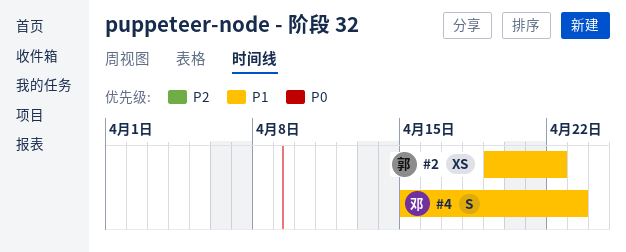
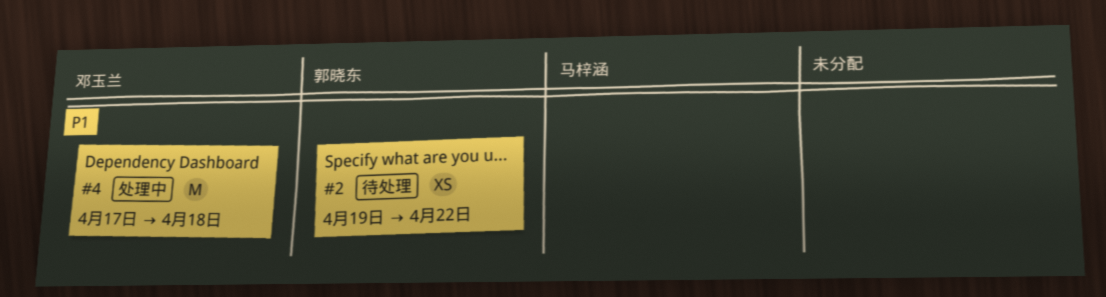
#4, estimate: S -> M
#4, start: Apr 15 -> Apr 17
#4, due: Apr 23 -> Apr 18

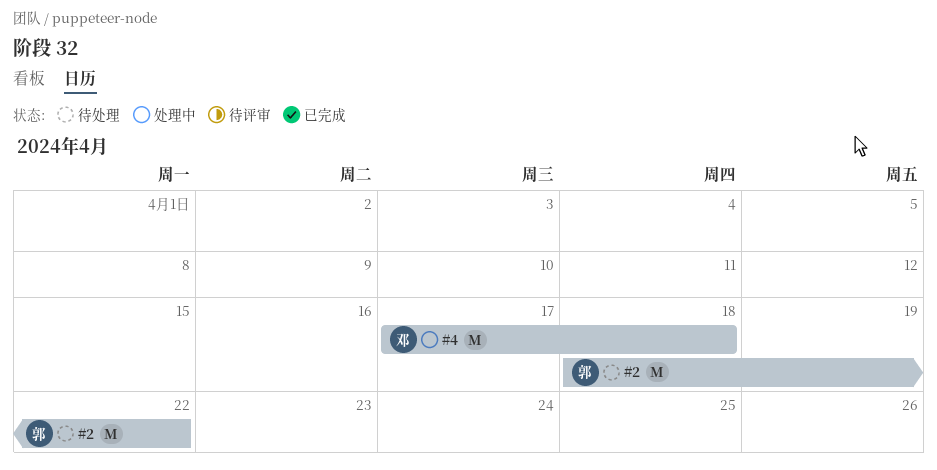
#2, estimate: XS -> M
#2, start: Apr 19 -> Apr 18

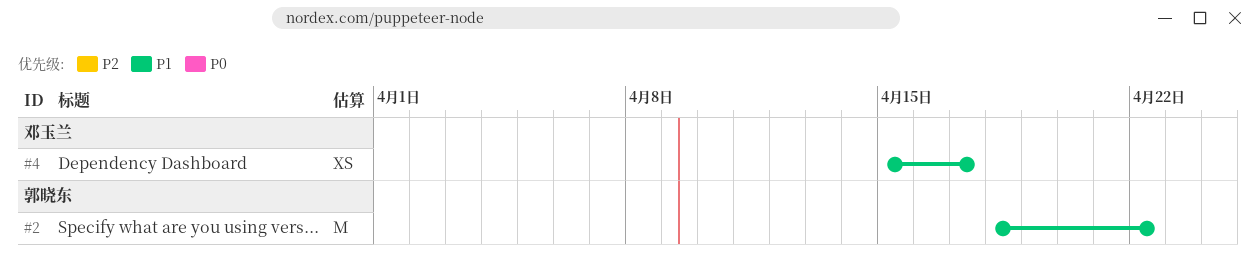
#4, estimate: M -> XS
#4, start: Apr 17 -> Apr 15
#4, due: Apr 18 -> Apr 17

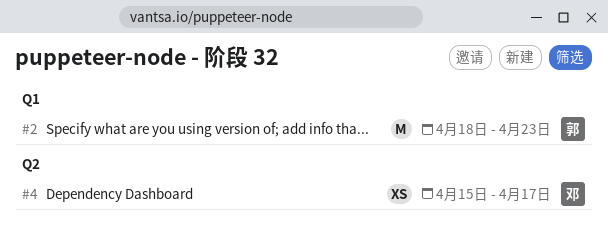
#2, due: Apr 22 -> Apr 23

